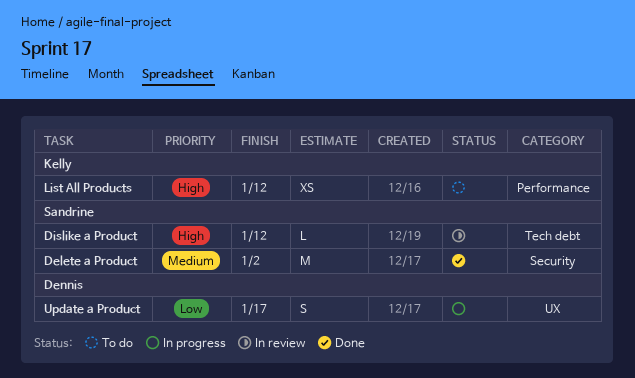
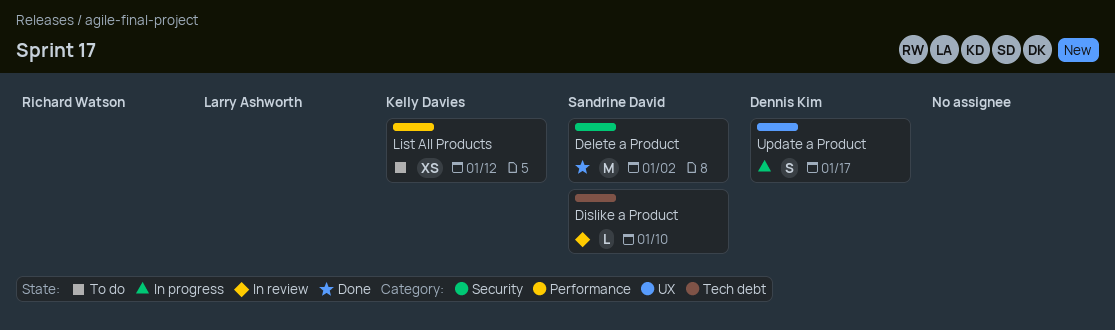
Dislike a Product, due: Jan 12 -> Jan 10

